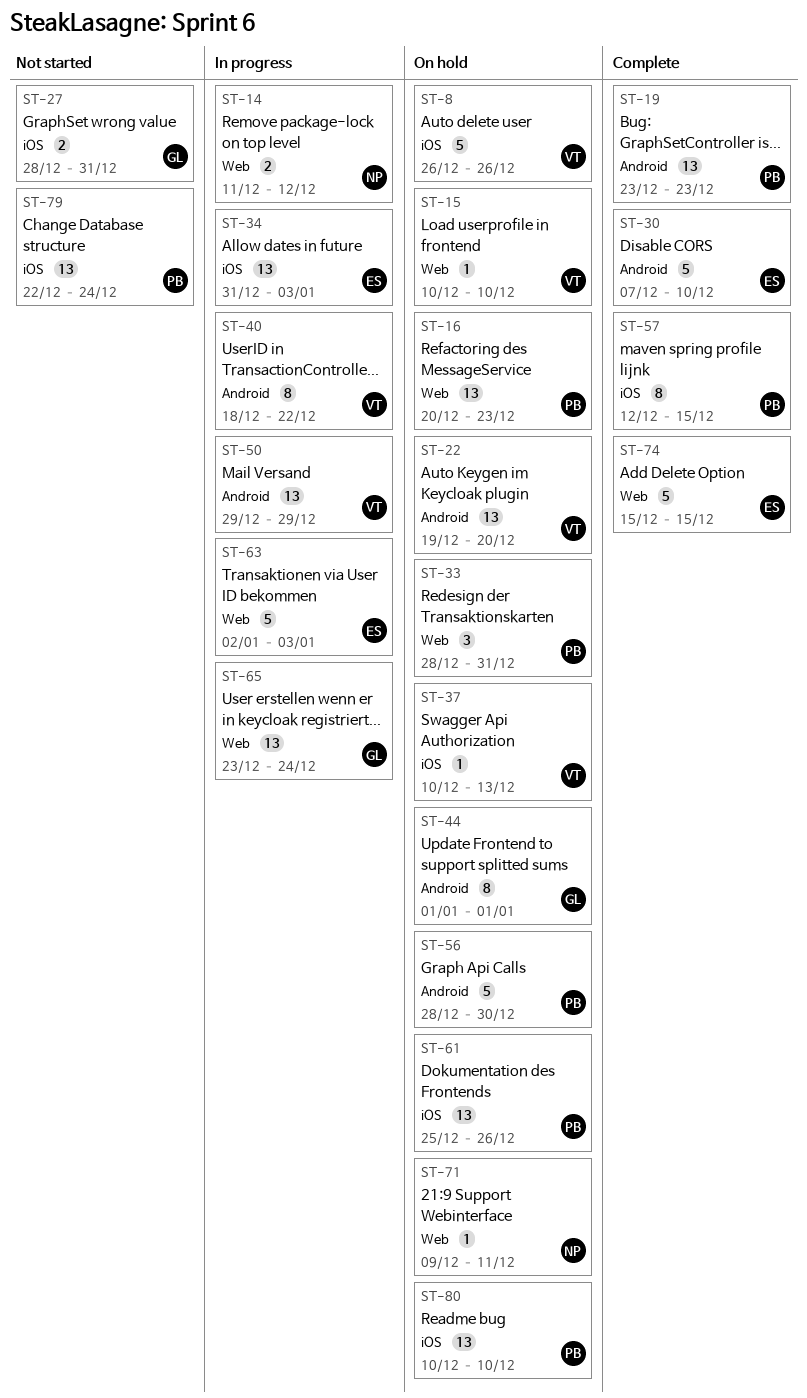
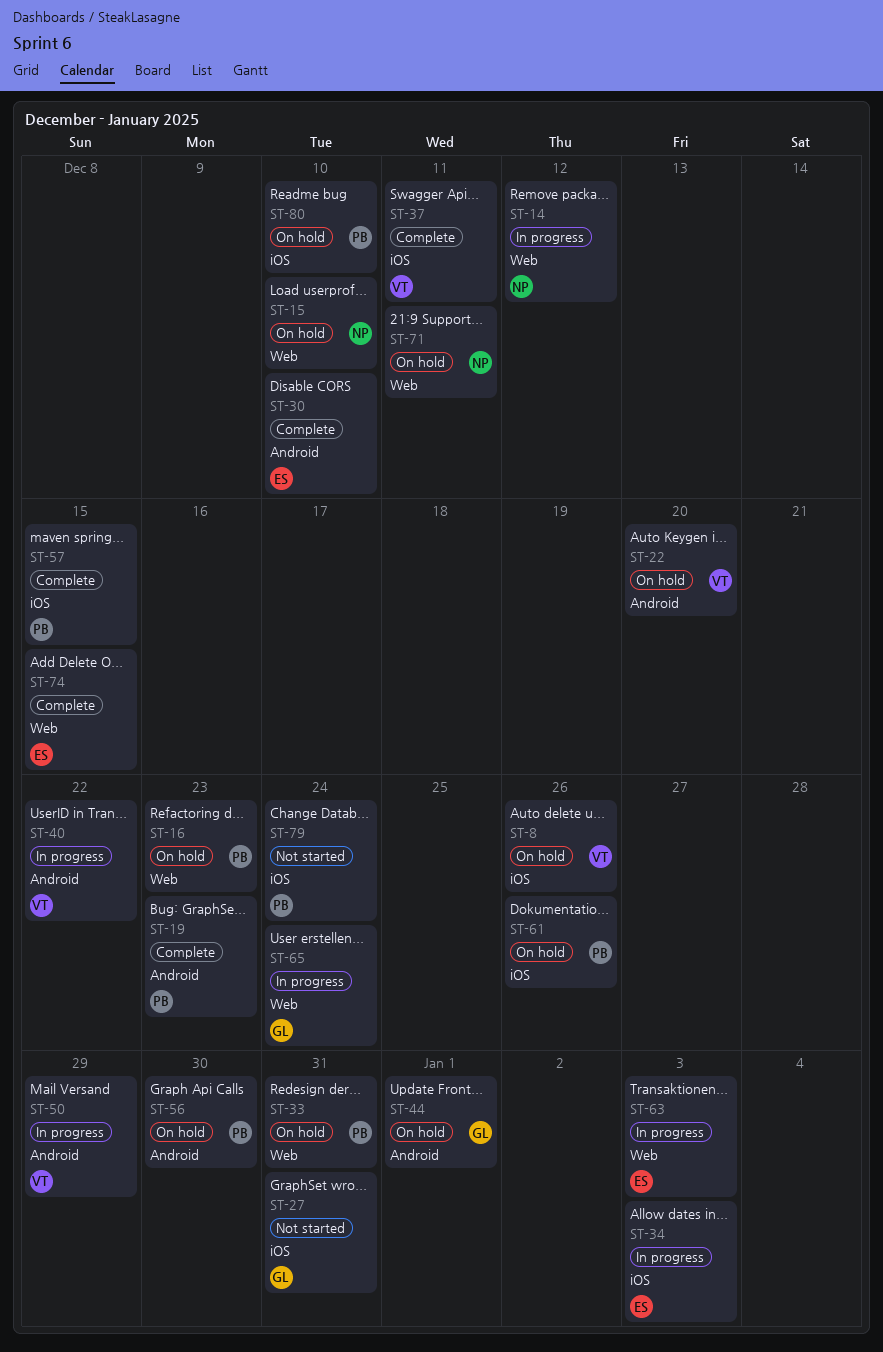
ST-15, owner: VT -> NP
ST-37, status: On hold -> Complete
ST-37, due: Dec 13 -> Dec 11

